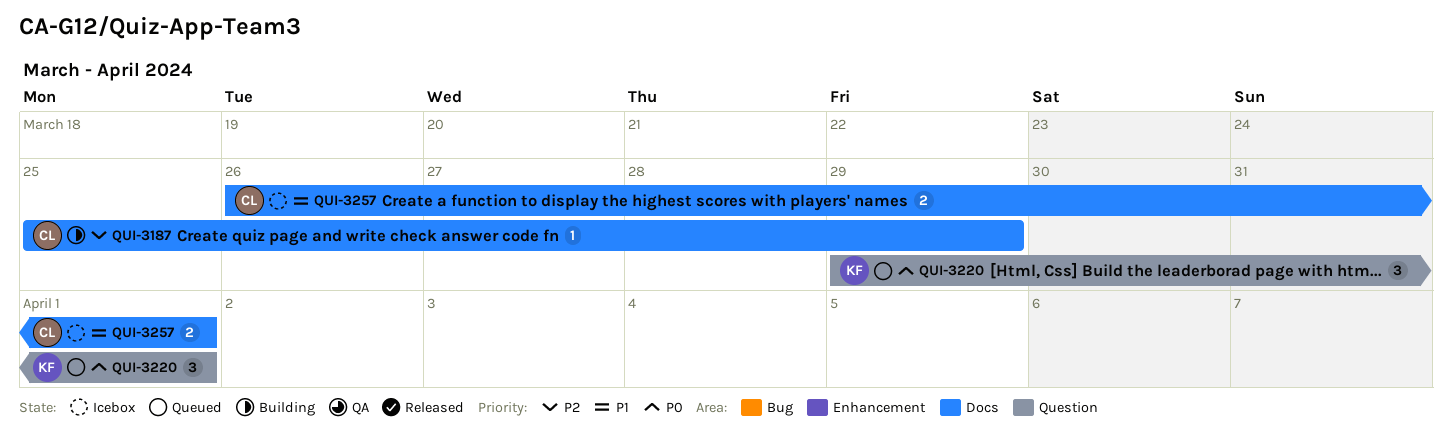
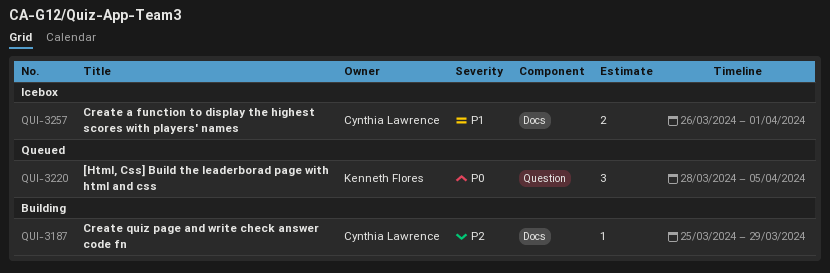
QUI-3220, start: Mar 29 -> Mar 28
QUI-3220, due: Apr 1 -> Apr 5

